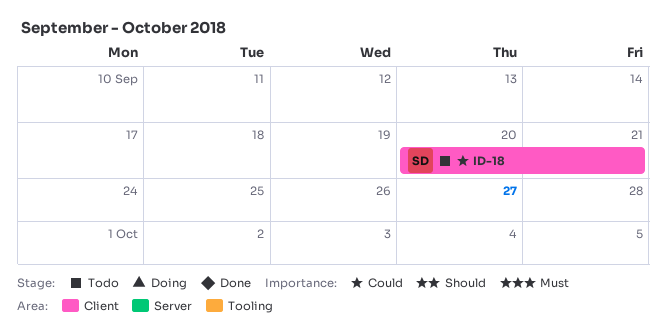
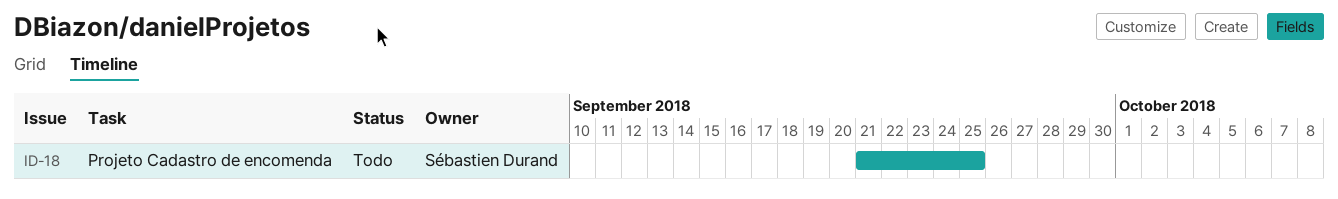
ID-18, start: Sep 20 -> Sep 21
ID-18, due: Sep 21 -> Sep 25

